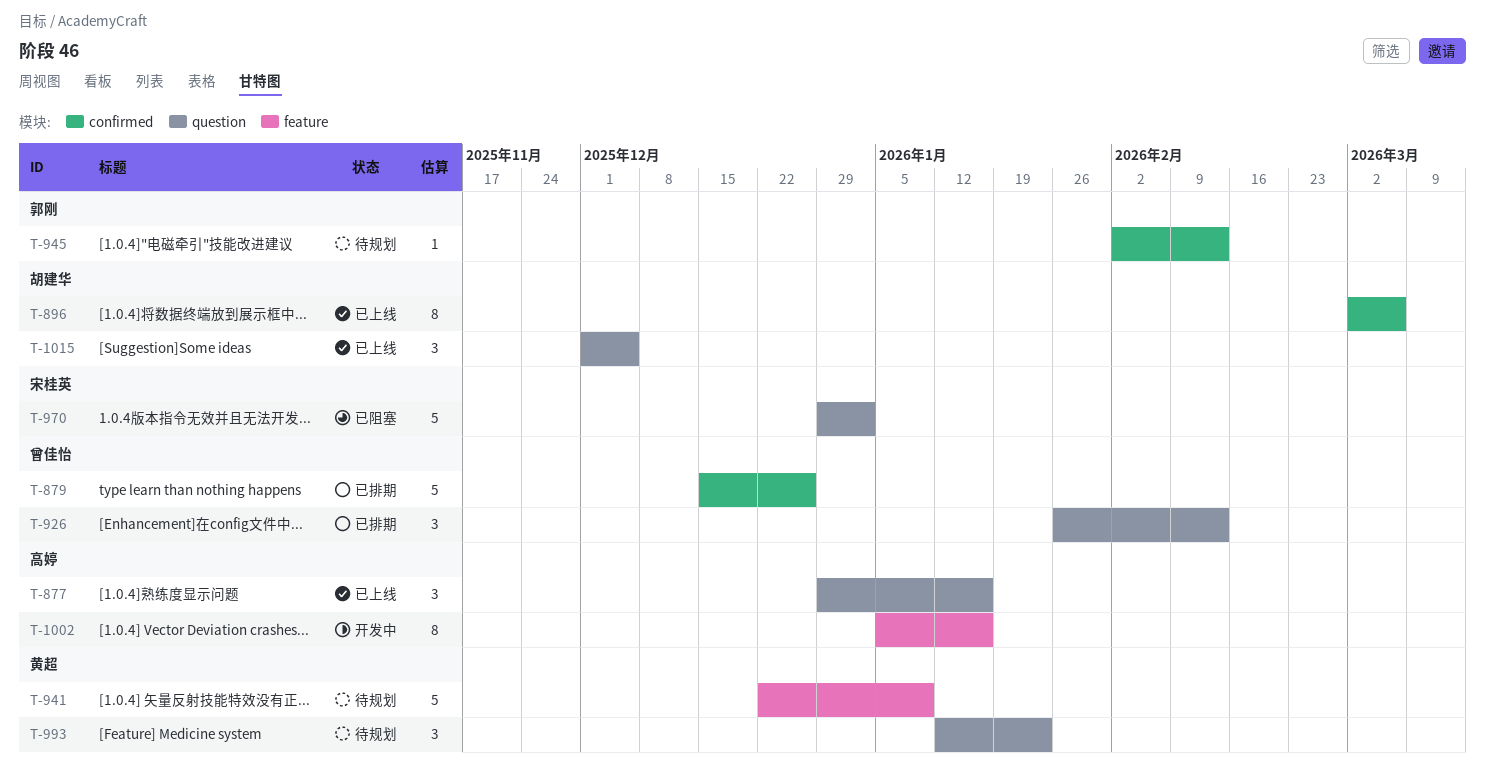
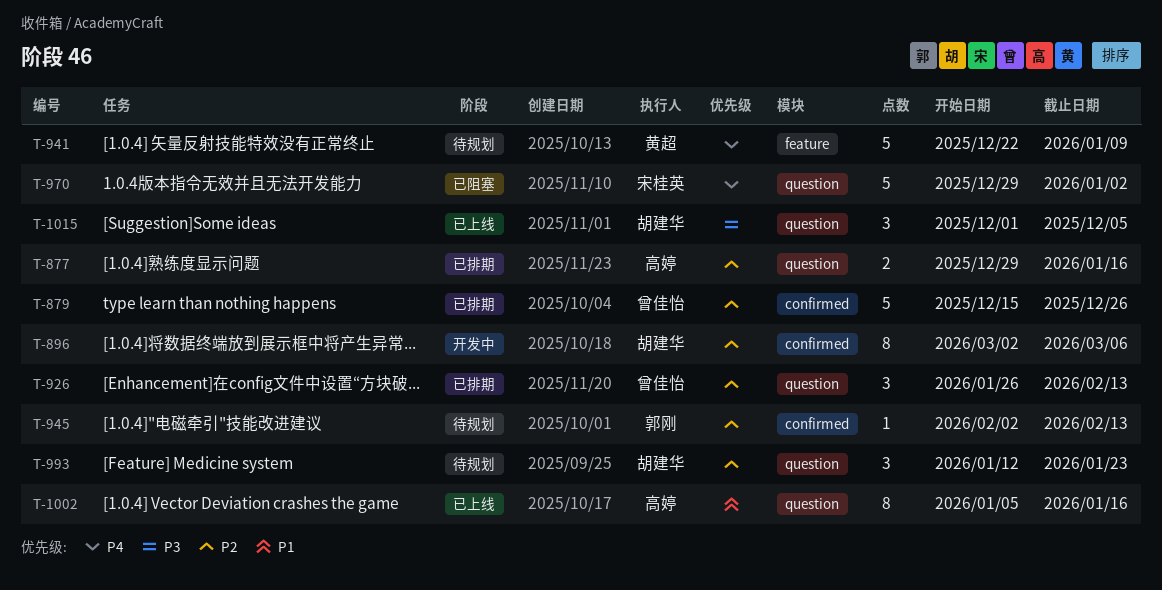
T-877, status: 已上线 -> 已排期
T-877, estimate: 3 -> 2
T-896, status: 已上线 -> 开发中
T-993, owner: 黄超 -> 胡建华
T-1002, status: 开发中 -> 已上线
T-1002, label: feature -> question

